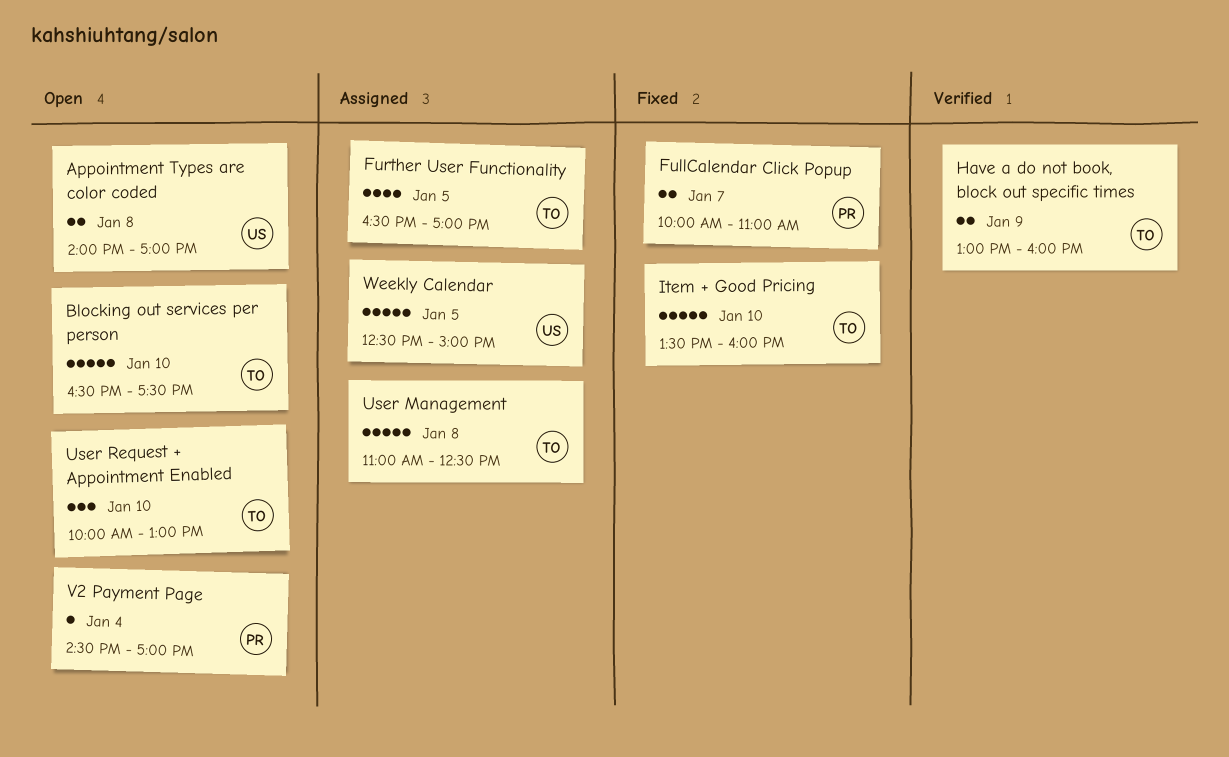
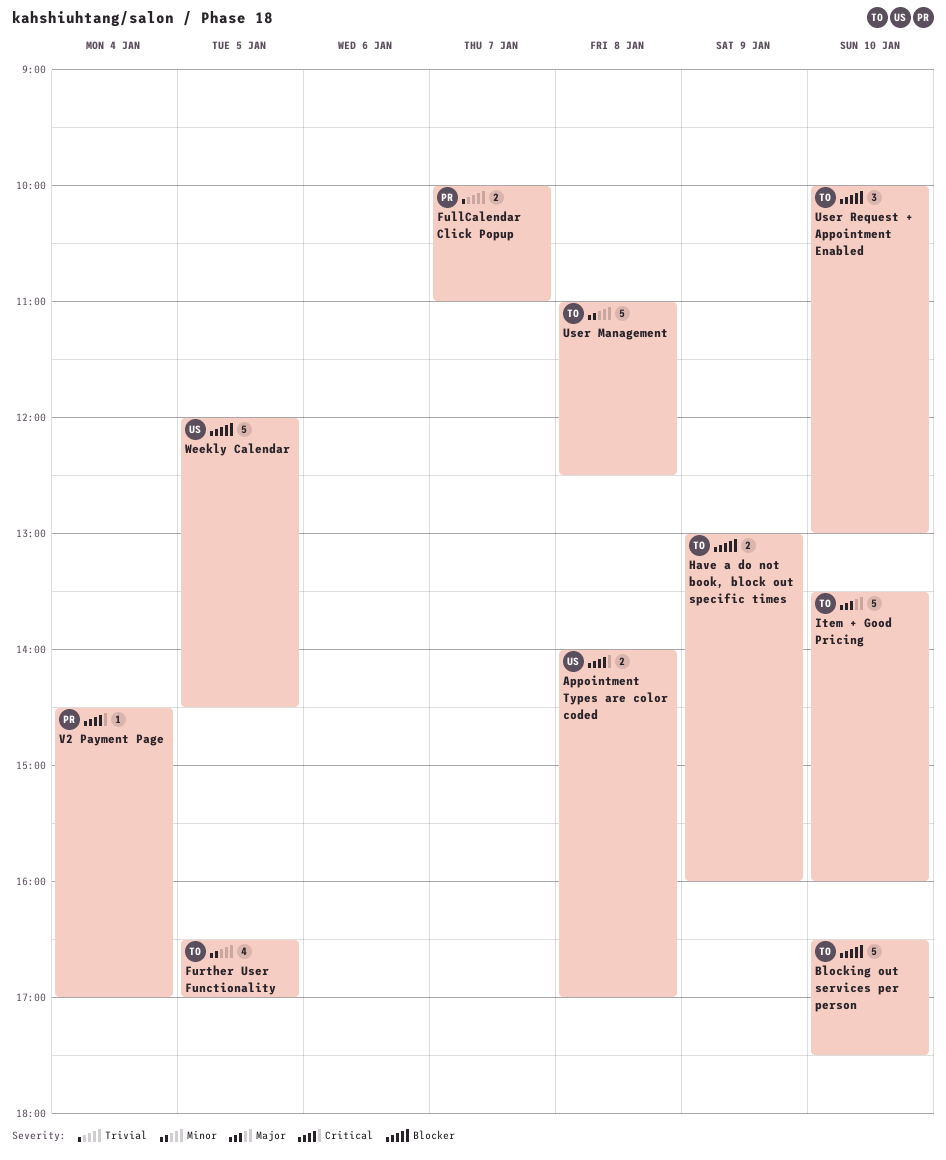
Weekly Calendar, begins: 12:30 -> 12:00
Weekly Calendar, ends: 15:00 -> 14:30

